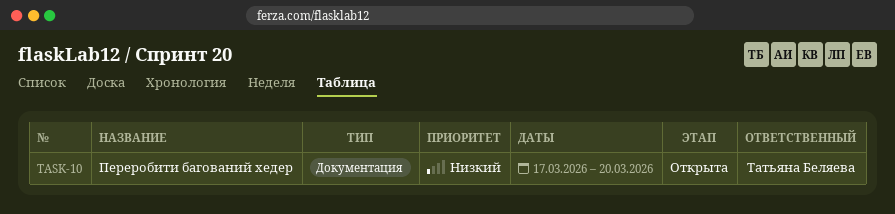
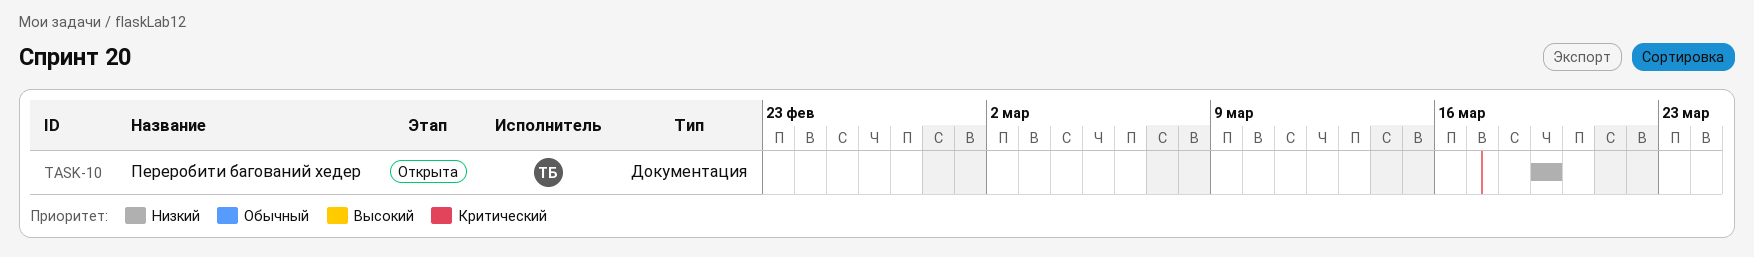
TASK-10, start: Mar 17 -> Mar 19
TASK-10, due: Mar 20 -> Mar 19

